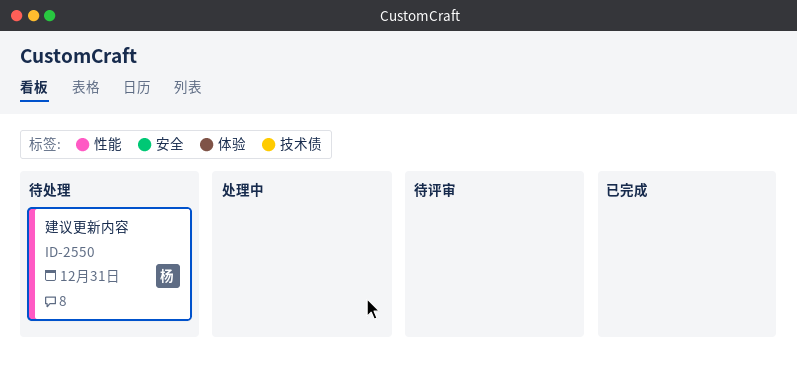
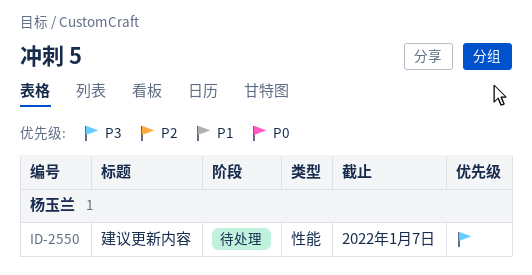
ID-2550, due: Dec 31 -> Jan 7

